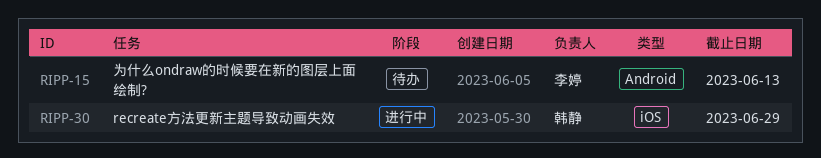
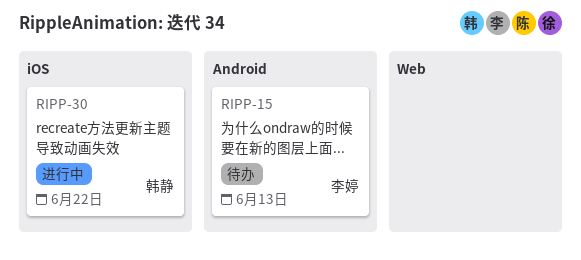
RIPP-30, due: Jun 29 -> Jun 22

